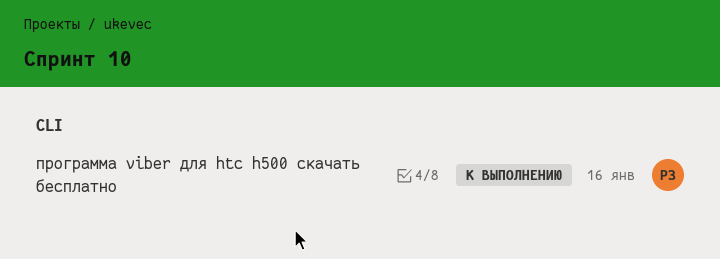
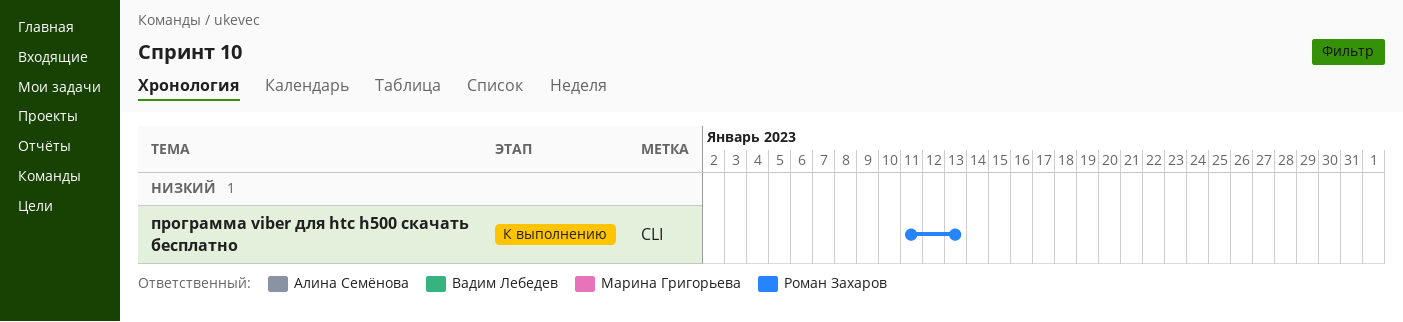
программа viber для htc h500 скачать бесплатно, due: Jan 16 -> Jan 13

